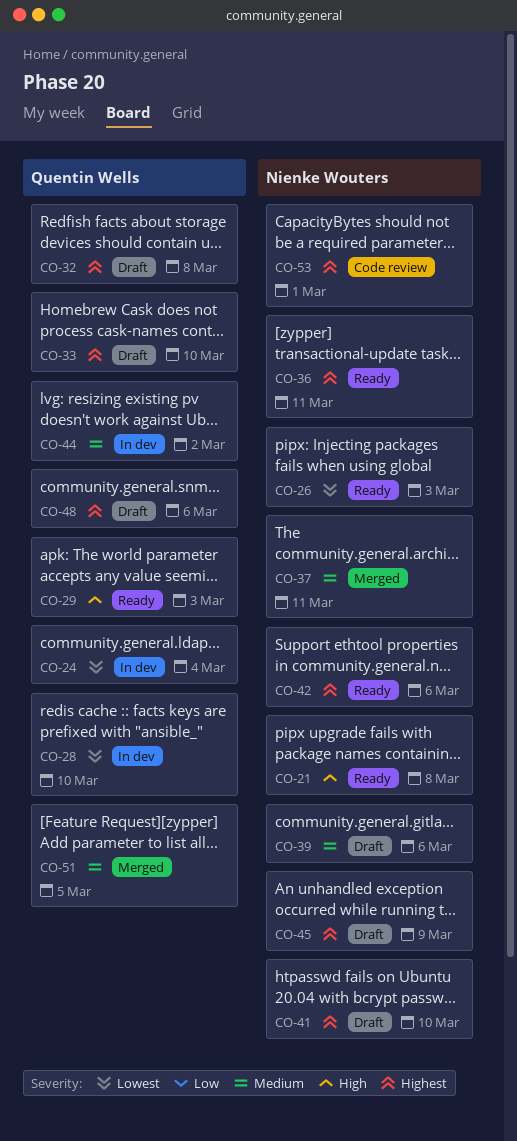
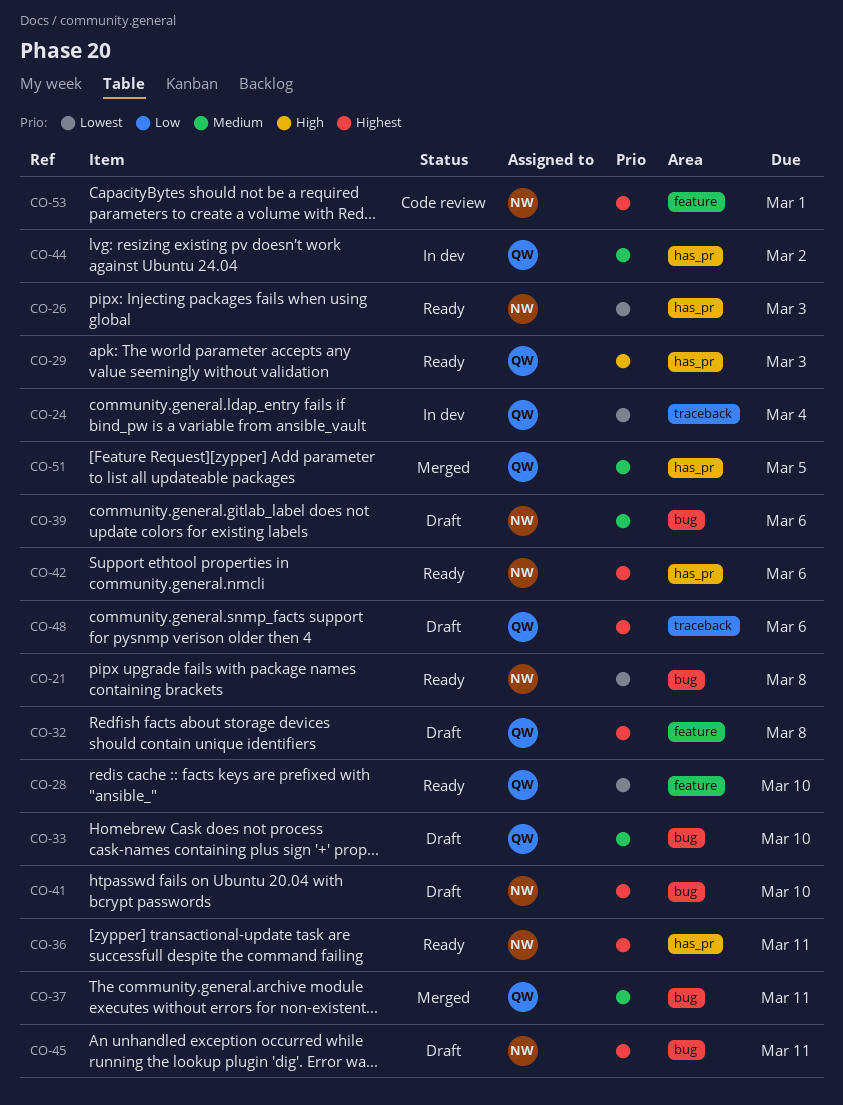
CO-21, priority: High -> Lowest
CO-28, status: In dev -> Ready
CO-33, priority: Highest -> Medium
CO-37, owner: Nienke Wouters -> Quentin Wells
CO-45, due: Mar 9 -> Mar 11

